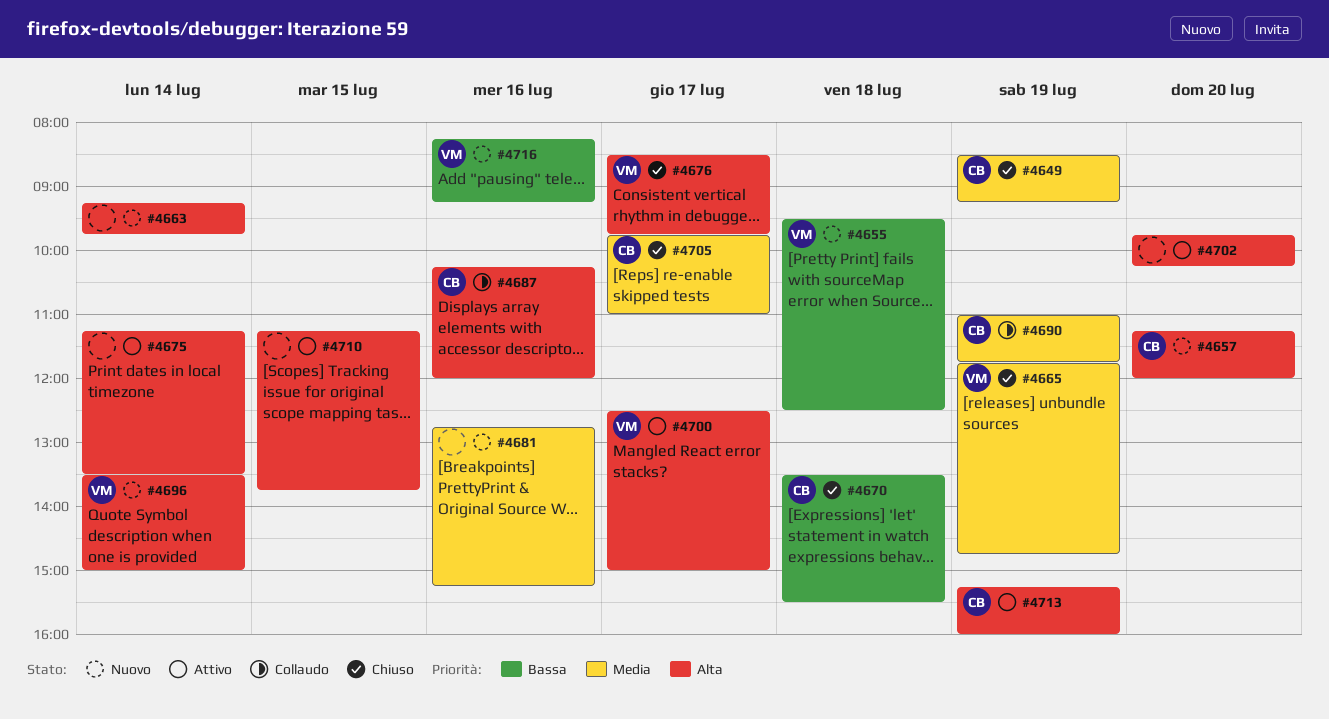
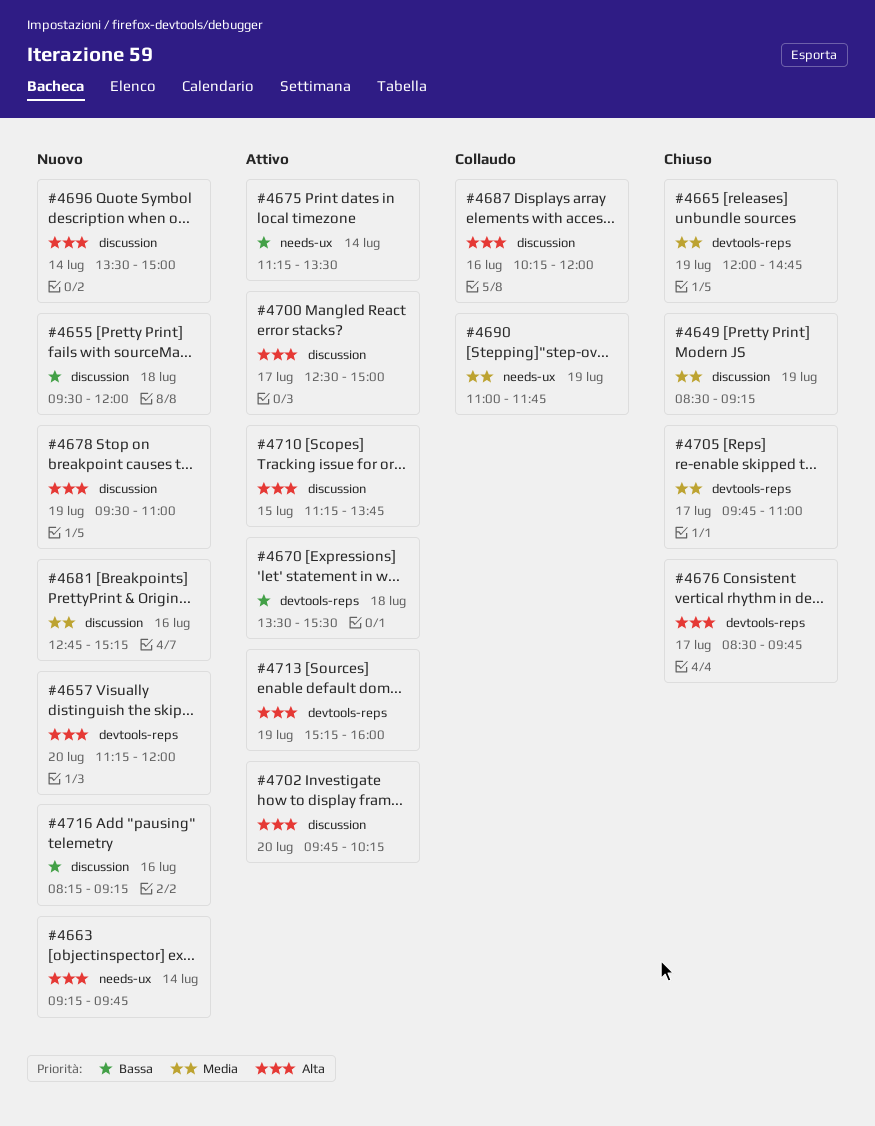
#4655, ends: 12:30 -> 12:00
#4665, begins: 11:45 -> 12:00
#4670, status: Chiuso -> Attivo
#4675, priority: Alta -> Bassa
#4678: none -> present

